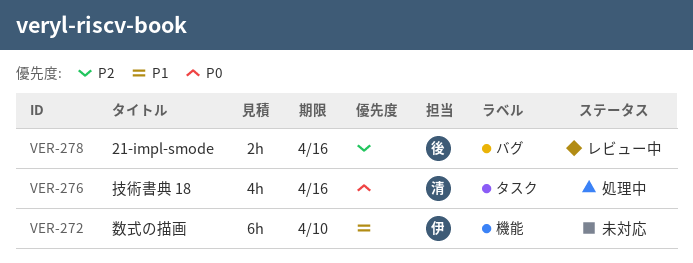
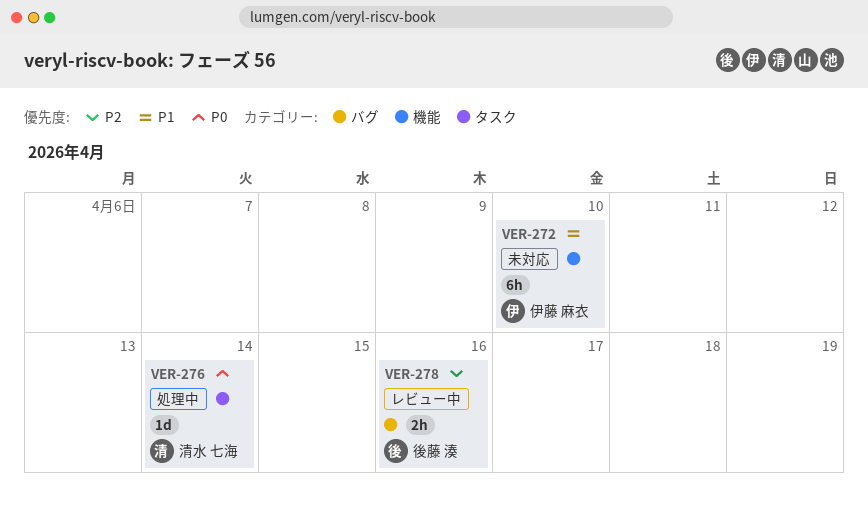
VER-276, estimate: 4h -> 1d
VER-276, due: Apr 16 -> Apr 14

